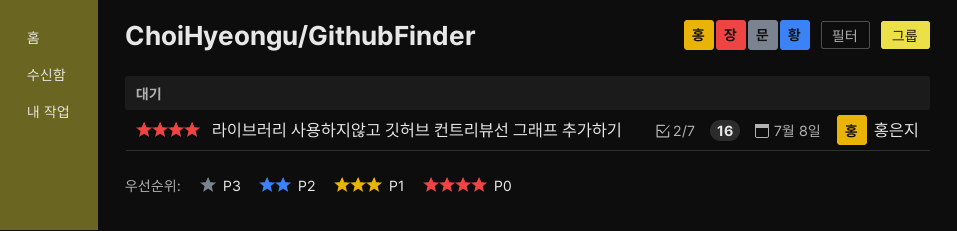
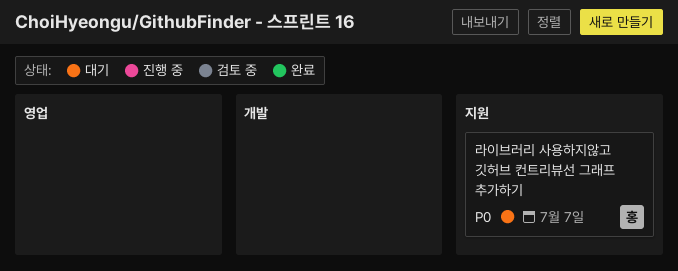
라이브러리 사용하지않고 깃허브 컨트리뷰선 그래프 추가하기, due: Jul 8 -> Jul 7

